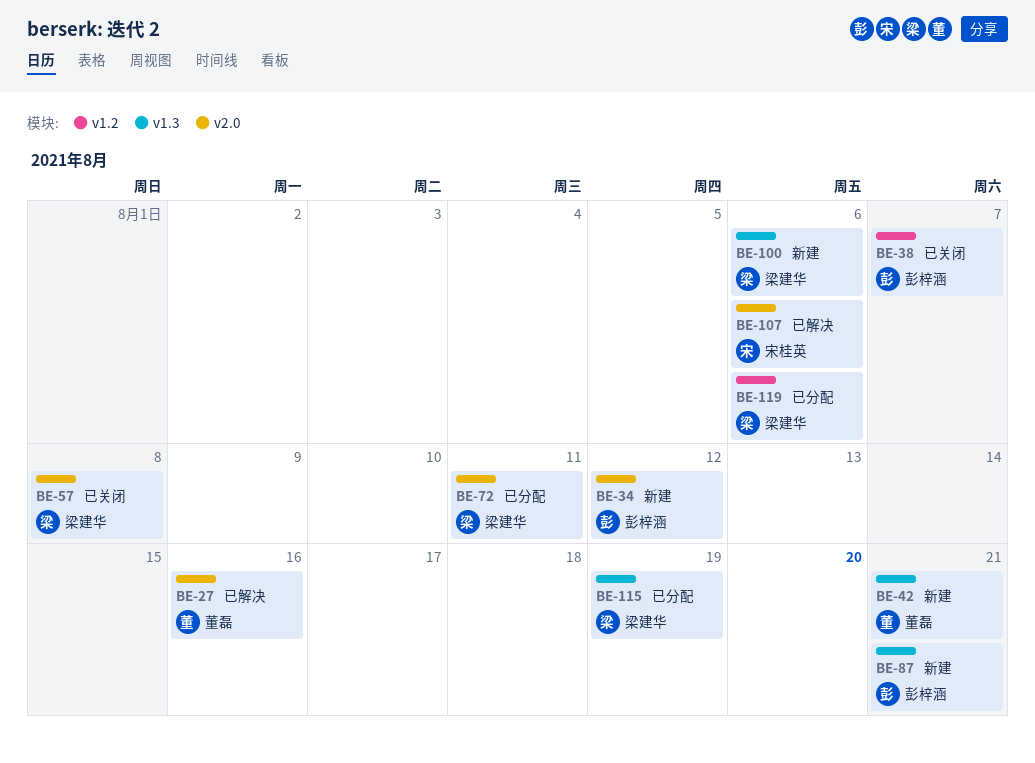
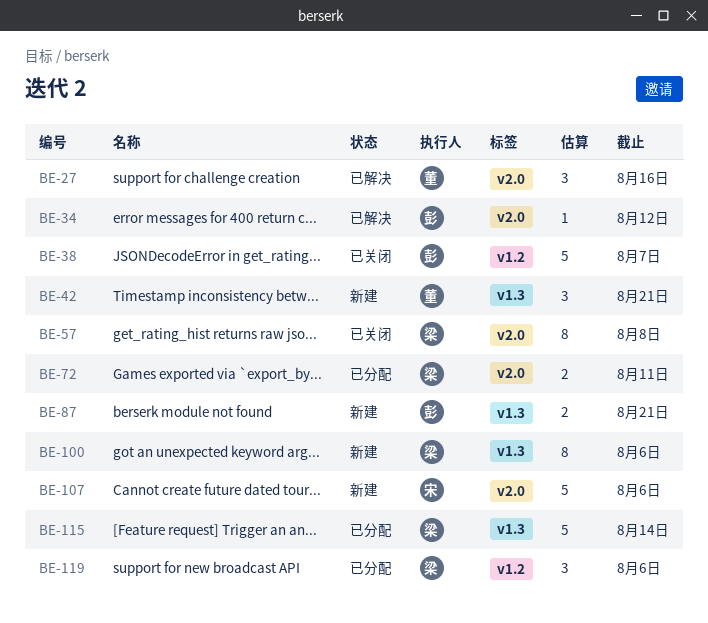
BE-34, status: 新建 -> 已解决
BE-107, status: 已解决 -> 新建
BE-115, due: Aug 19 -> Aug 14

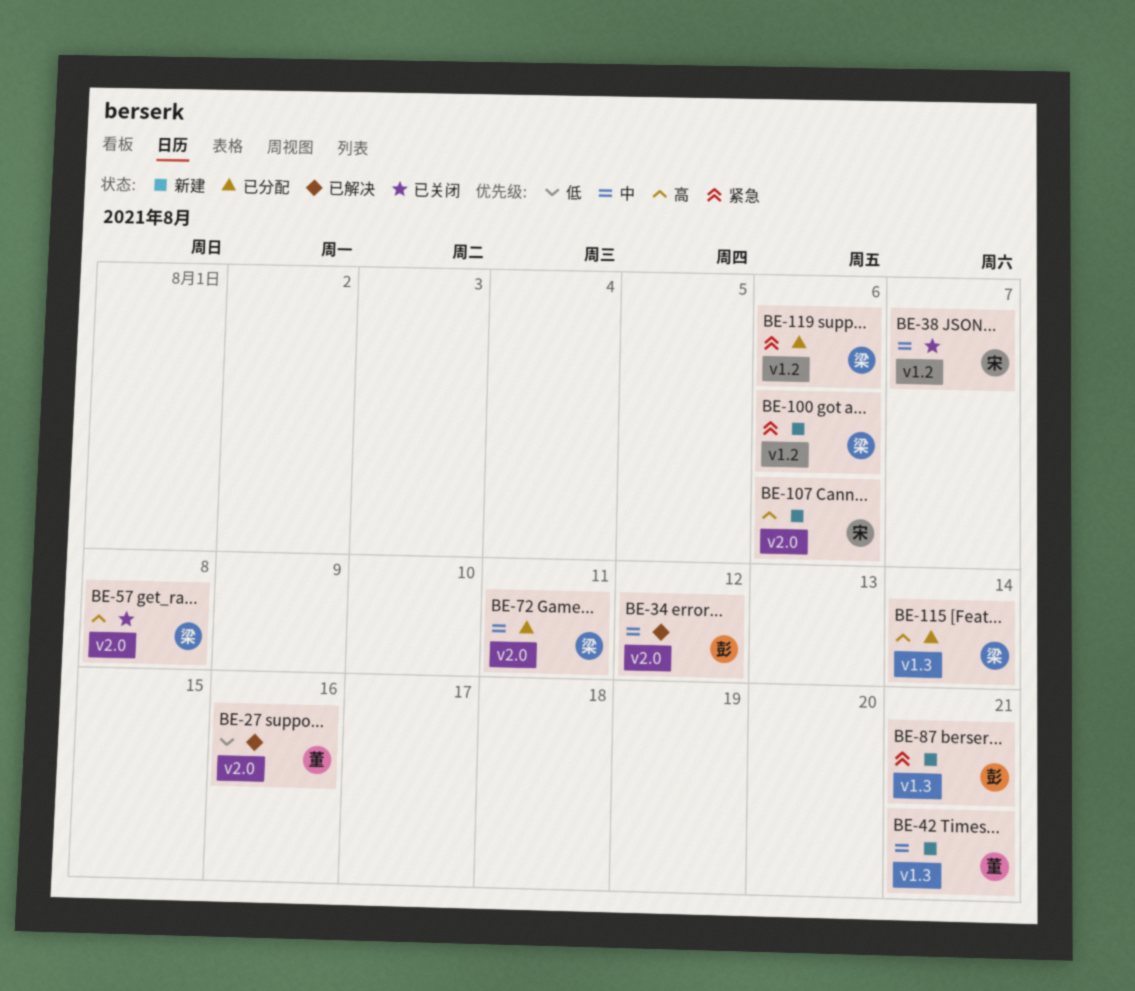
BE-38, owner: 彭 -> 宋
BE-100, label: v1.3 -> v1.2

